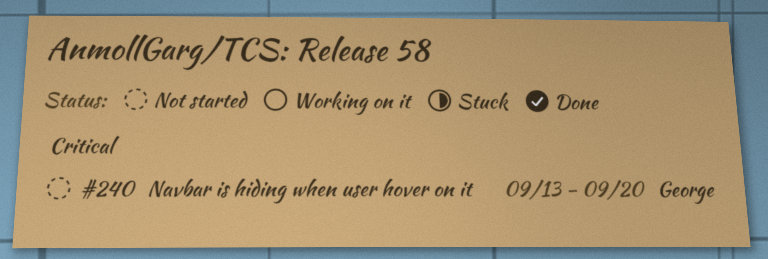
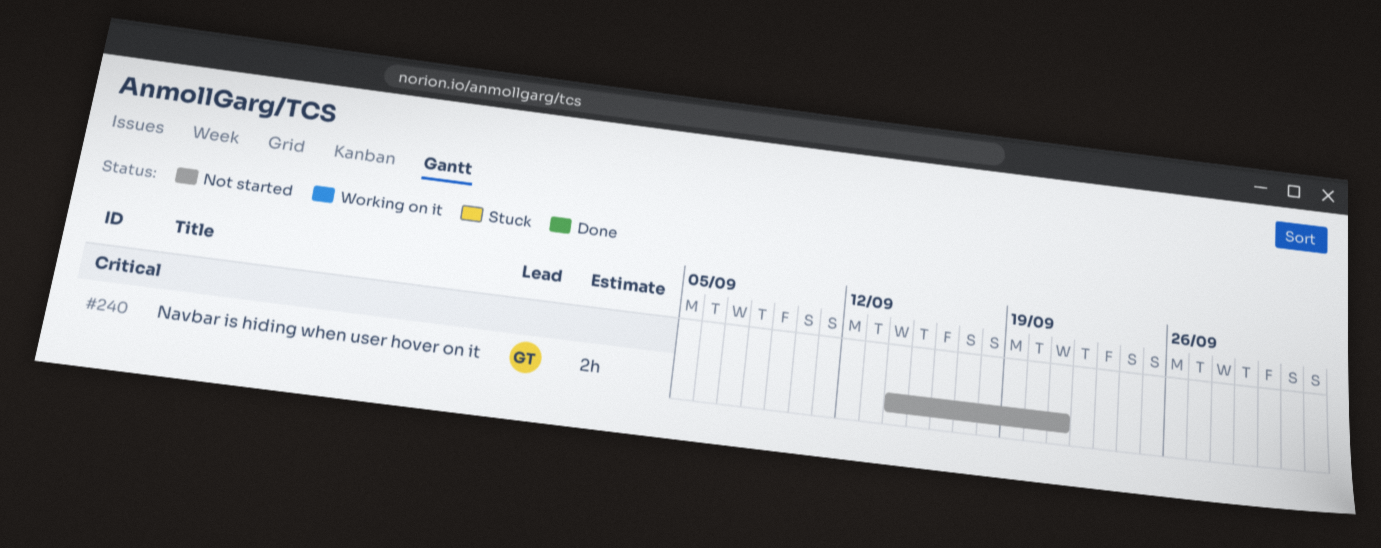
#240, start: Sep 13 -> Sep 14
#240, due: Sep 20 -> Sep 21

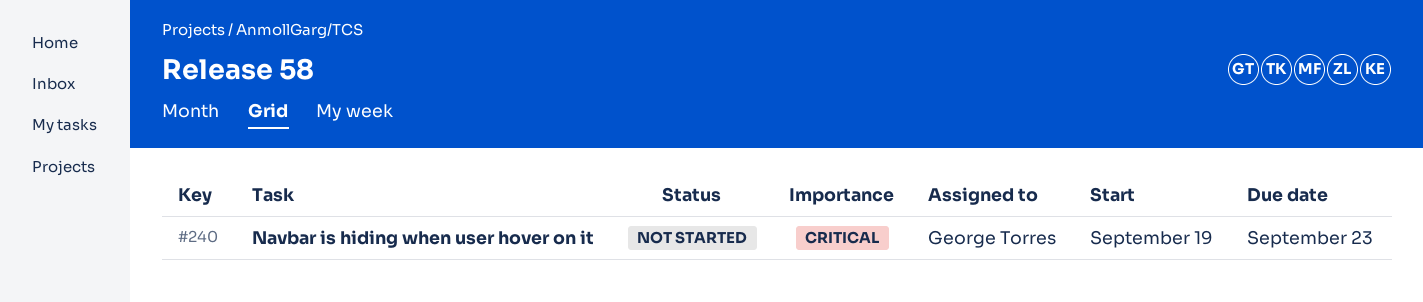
#240, start: Sep 14 -> Sep 19
#240, due: Sep 21 -> Sep 23

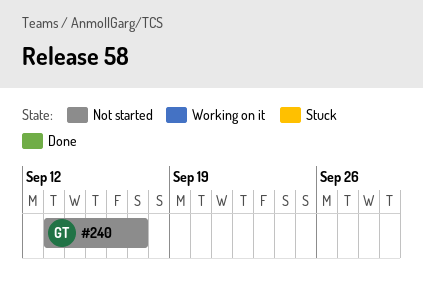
#240, start: Sep 19 -> Sep 13
#240, due: Sep 23 -> Sep 17

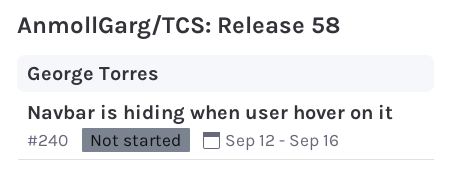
#240, start: Sep 13 -> Sep 12
#240, due: Sep 17 -> Sep 16

